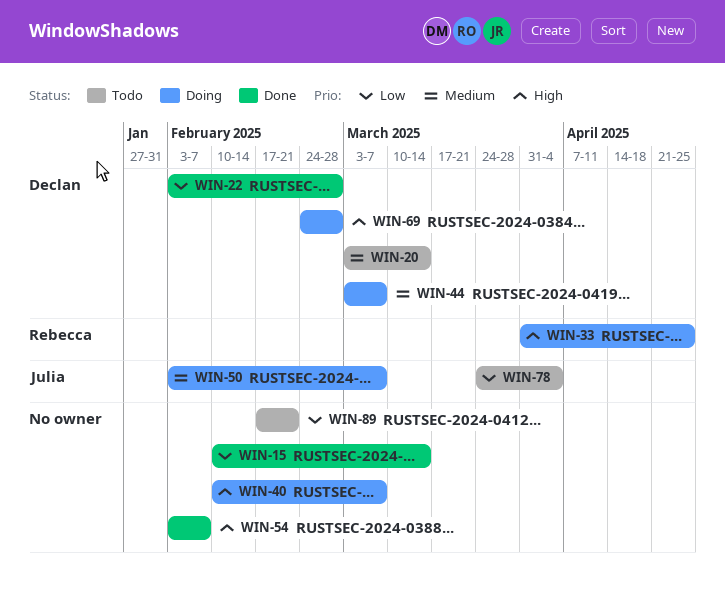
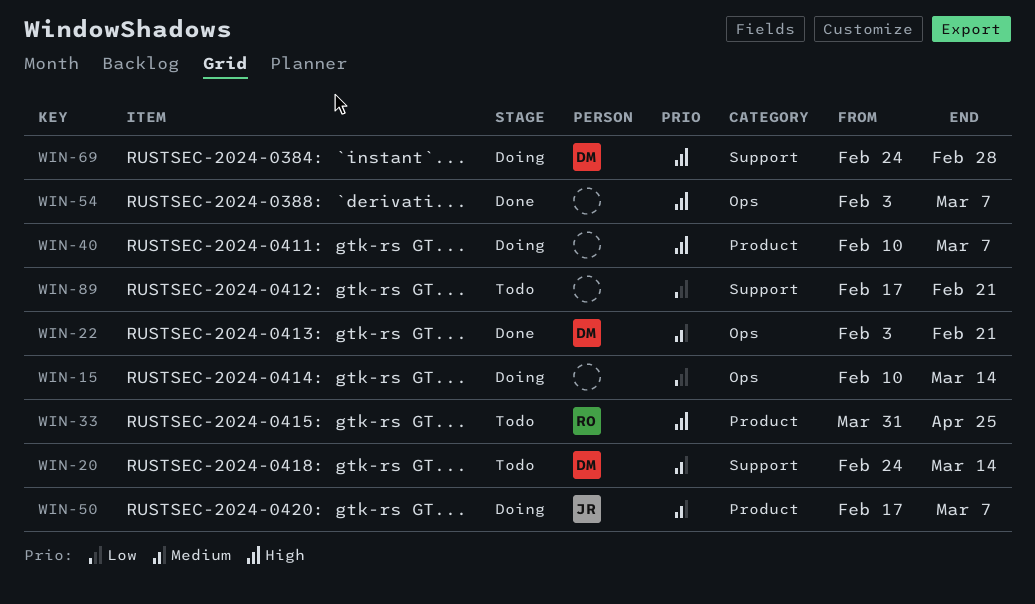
WIN-15, status: Done -> Doing
WIN-20, start: Mar 3 -> Feb 24
WIN-22, priority: Low -> Medium
WIN-22, due: Feb 28 -> Feb 21
WIN-33, status: Doing -> Todo
WIN-44: present -> none
WIN-50, start: Feb 3 -> Feb 17
WIN-54, due: Feb 7 -> Mar 7
WIN-78: present -> none

